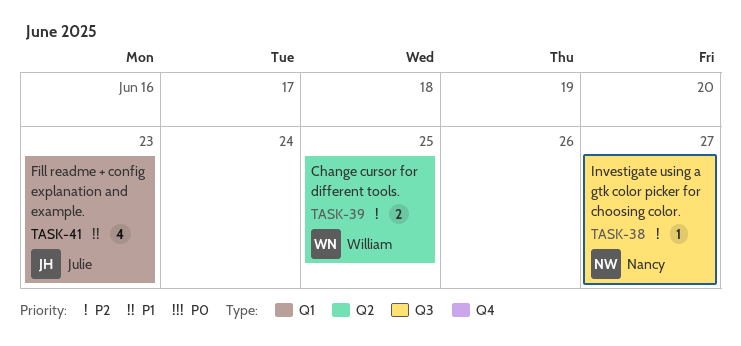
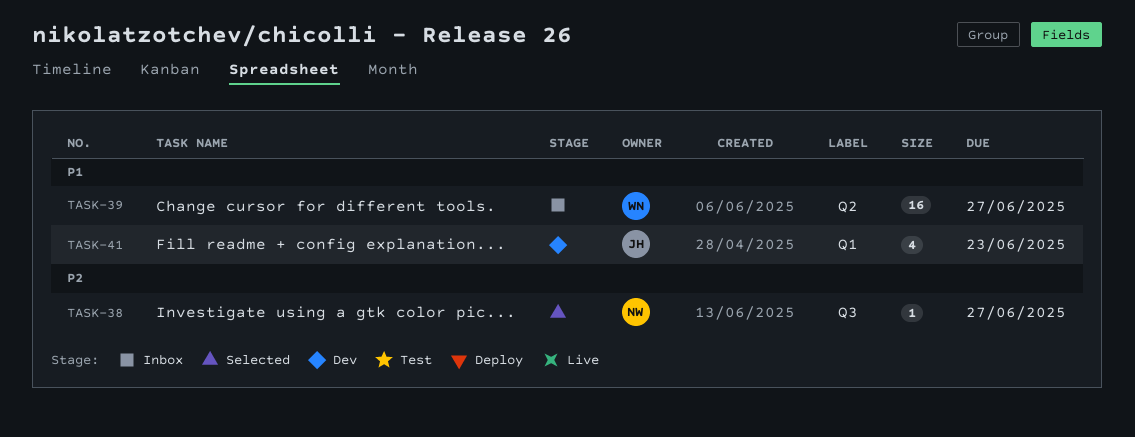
TASK-39, priority: P2 -> P1
TASK-39, estimate: 2 -> 16
TASK-39, due: Jun 25 -> Jun 27

